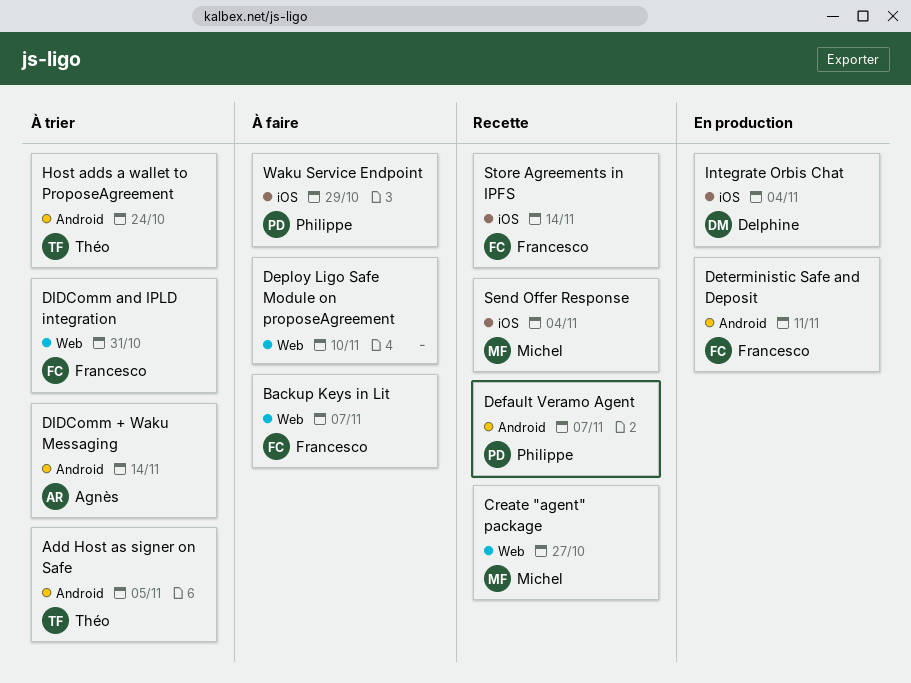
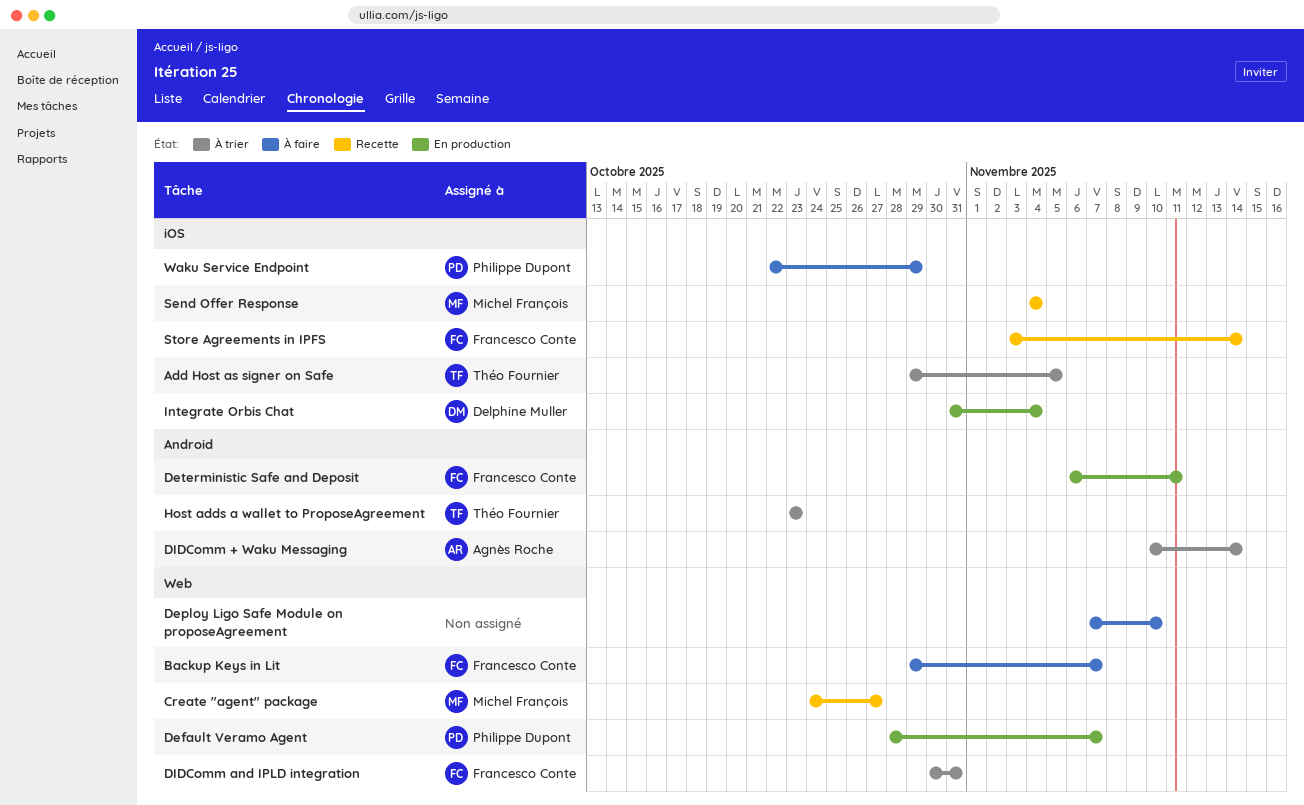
Add Host as signer on Safe, label: Android -> iOS
Default Veramo Agent, status: Recette -> En production
Default Veramo Agent, label: Android -> Web
Host adds a wallet to ProposeAgreement, due: Oct 24 -> Oct 23

